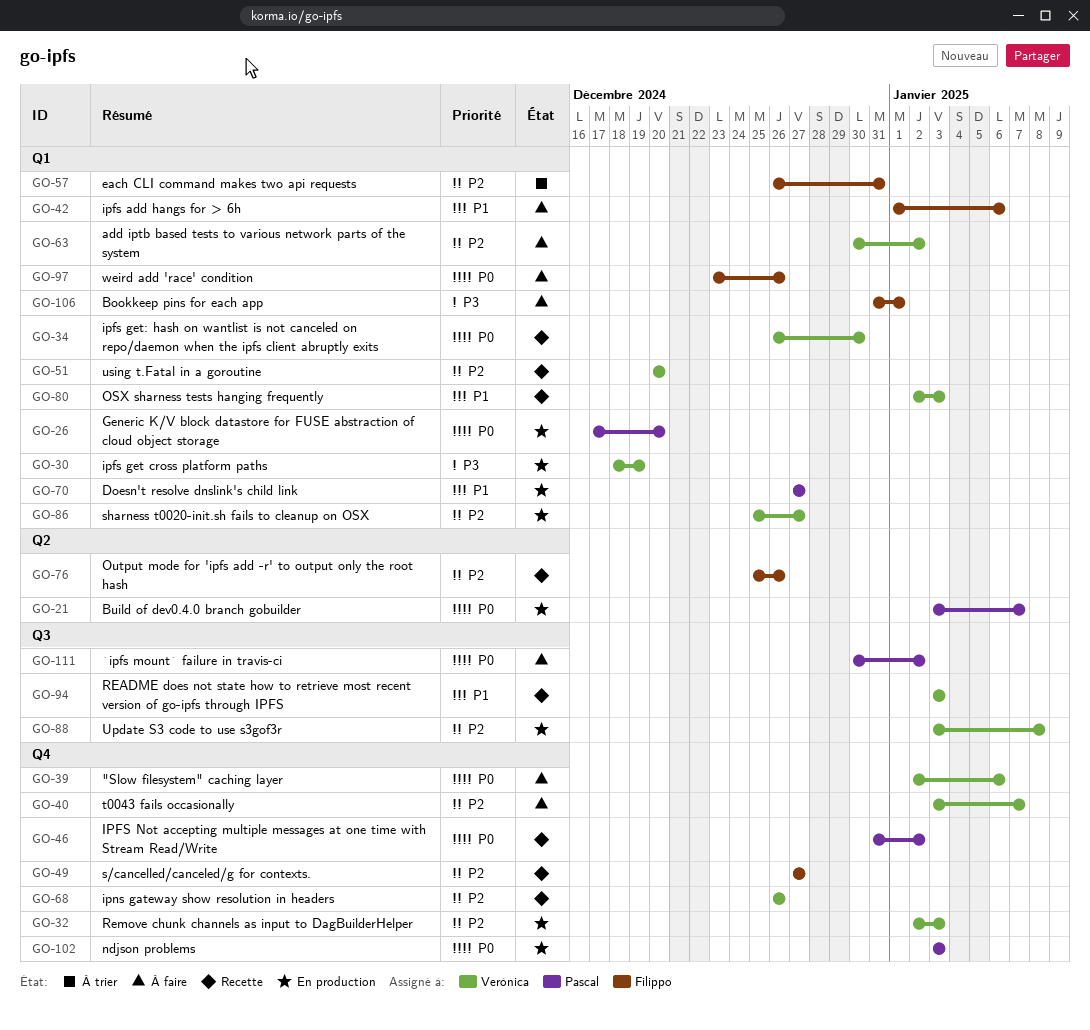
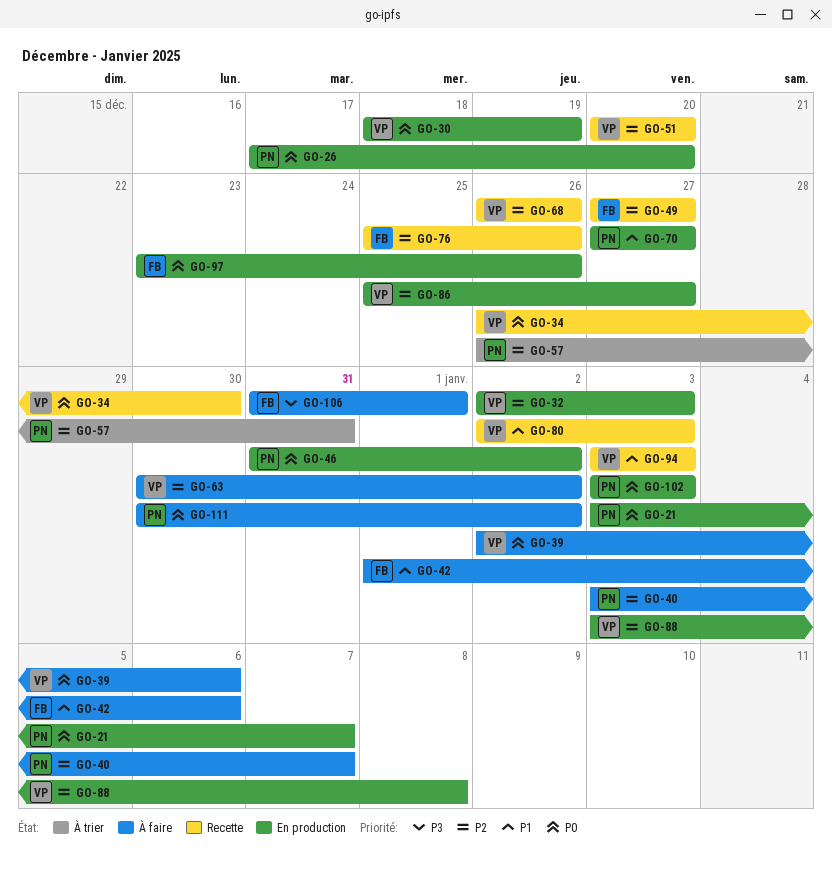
GO-30, priority: P3 -> P0
GO-40, owner: Verónica -> Pascal
GO-46, status: Recette -> En production
GO-57, owner: Filippo -> Pascal
GO-97, status: À faire -> En production

